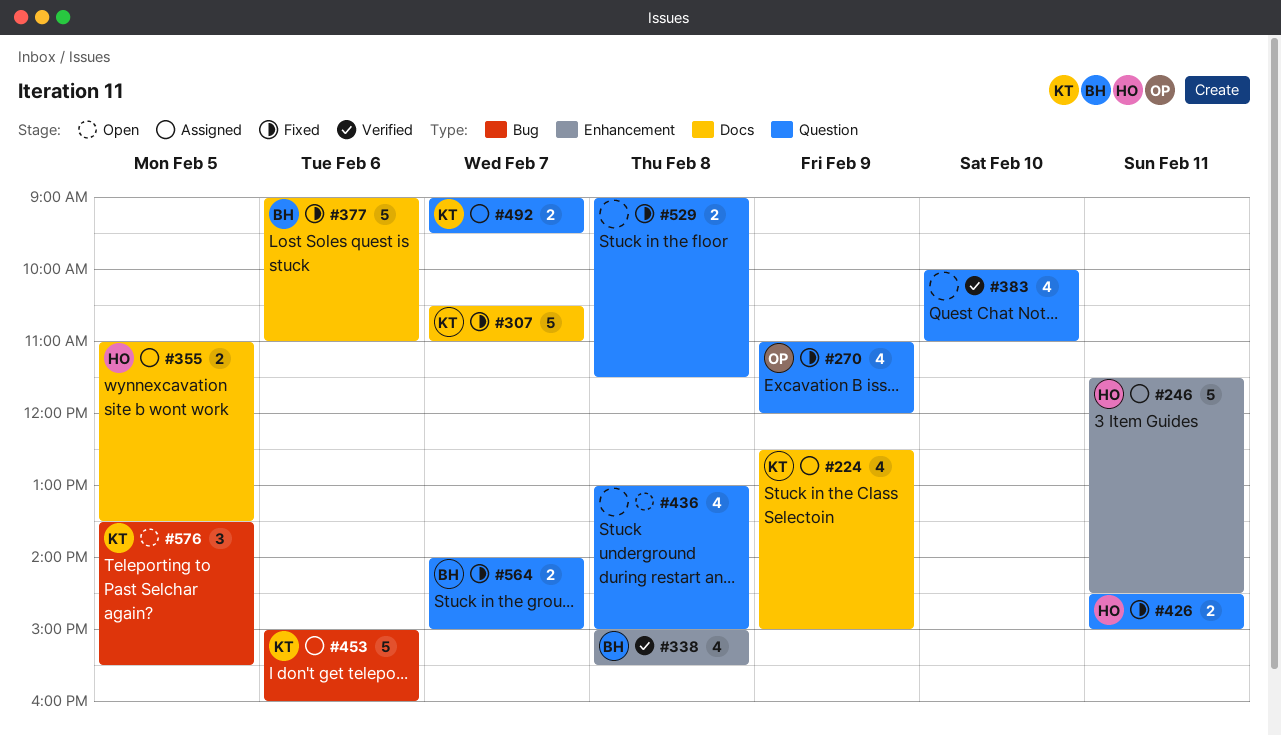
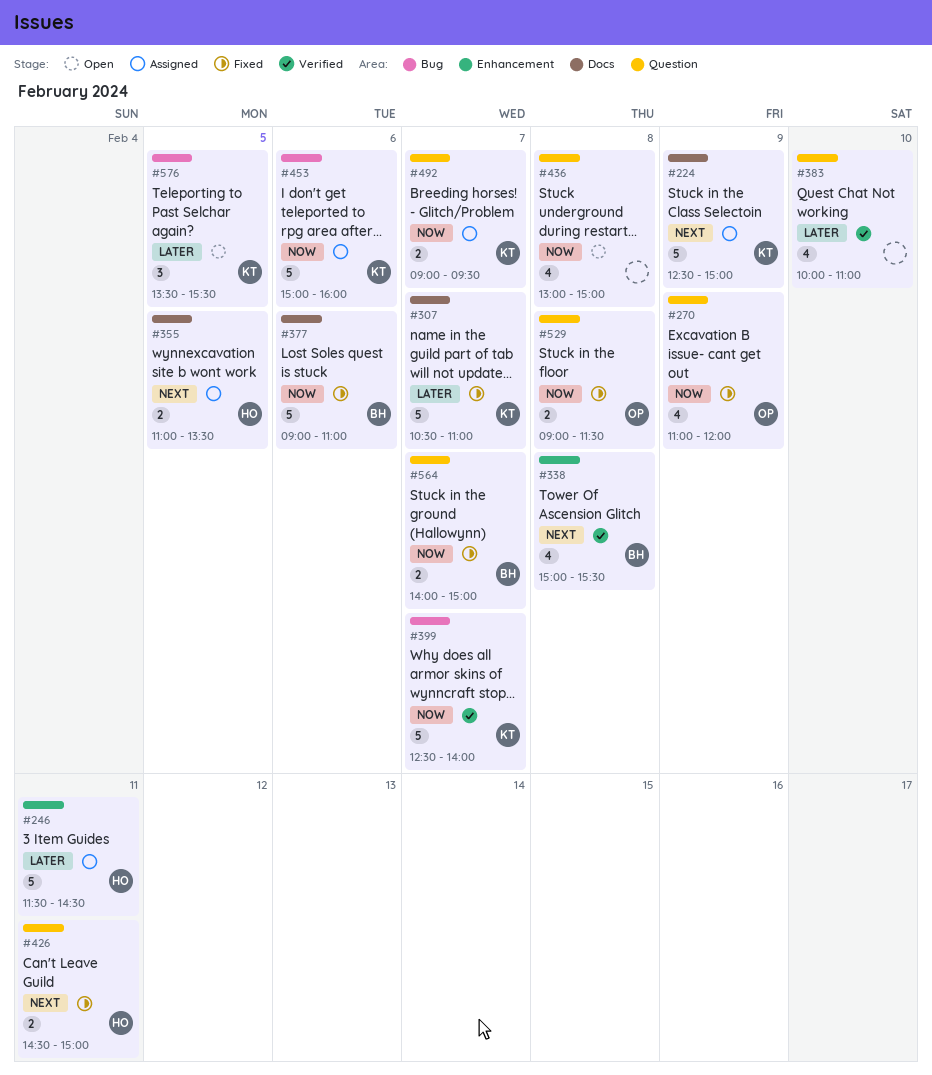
#224, estimate: 4 -> 5
#399: none -> present
#529, owner: none -> OP

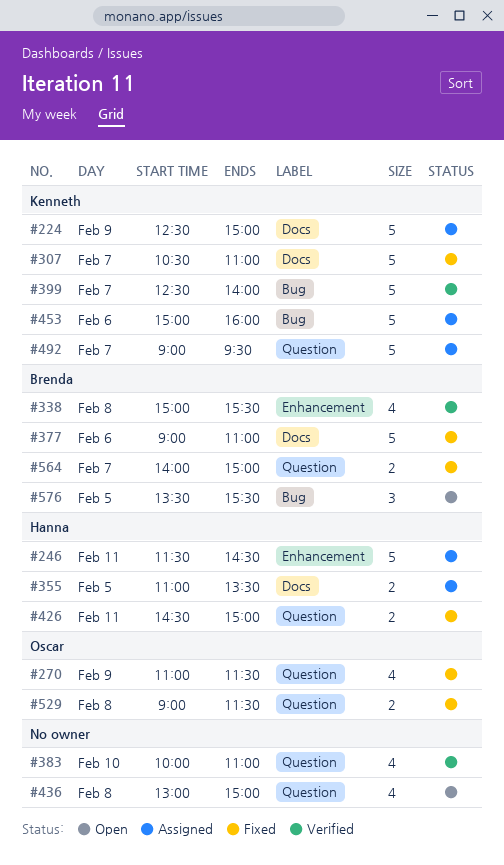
#270, ends: 12:00 -> 11:30
#492, estimate: 2 -> 5
#576, owner: Kenneth -> Brenda

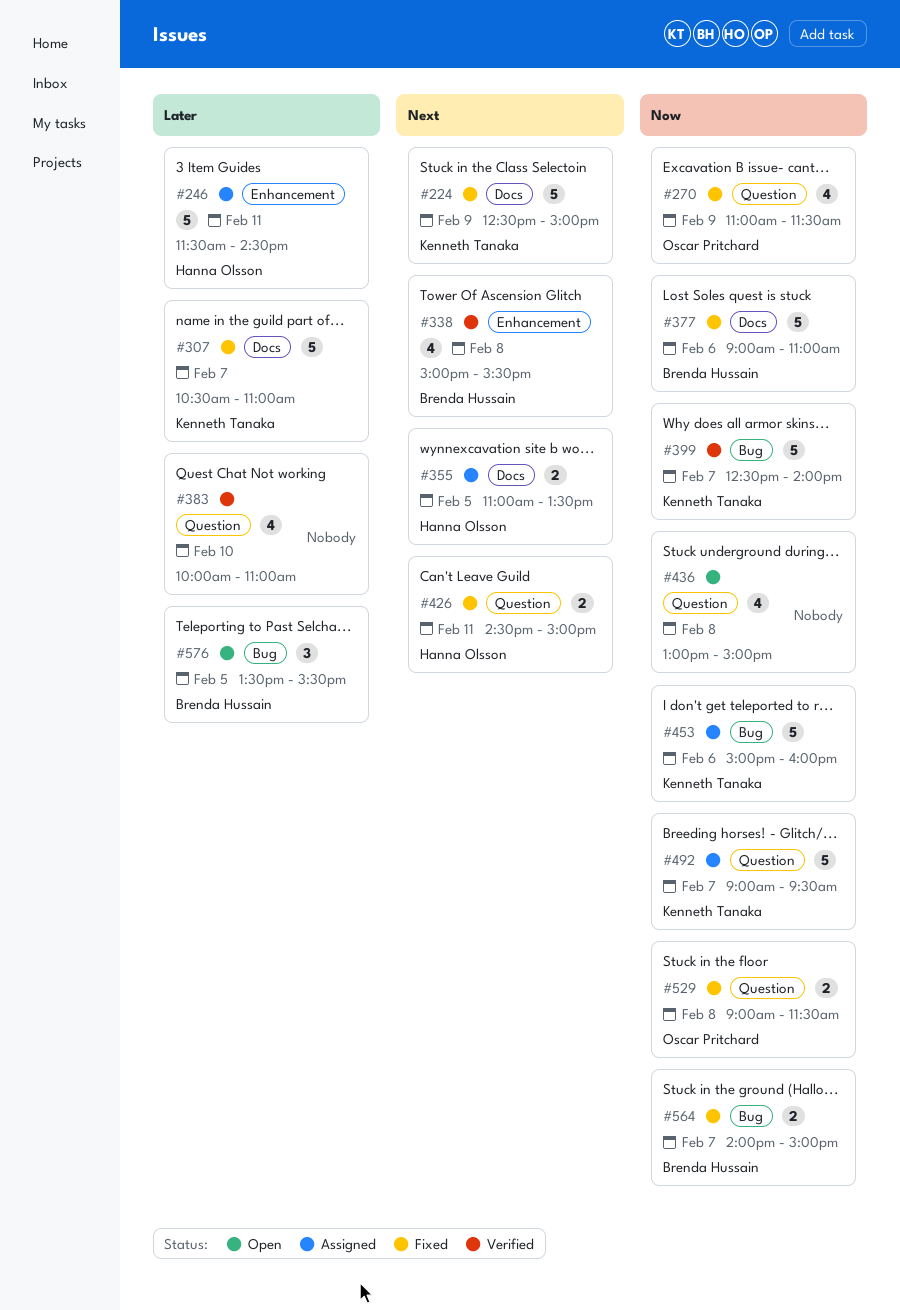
#224, status: Assigned -> Fixed
#564, label: Question -> Bug

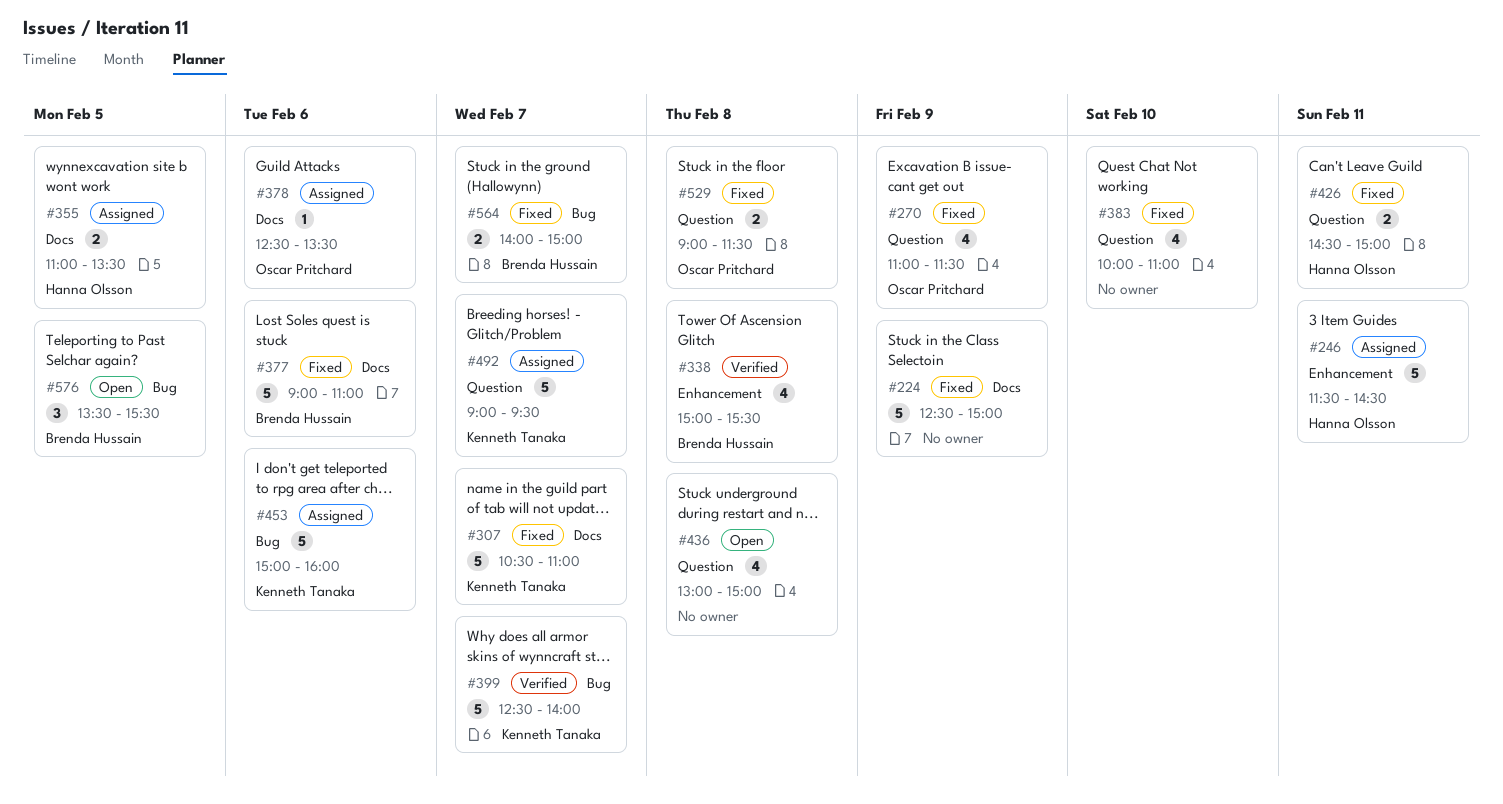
#224, owner: Kenneth Tanaka -> none
#378: none -> present
#383, status: Verified -> Fixed

